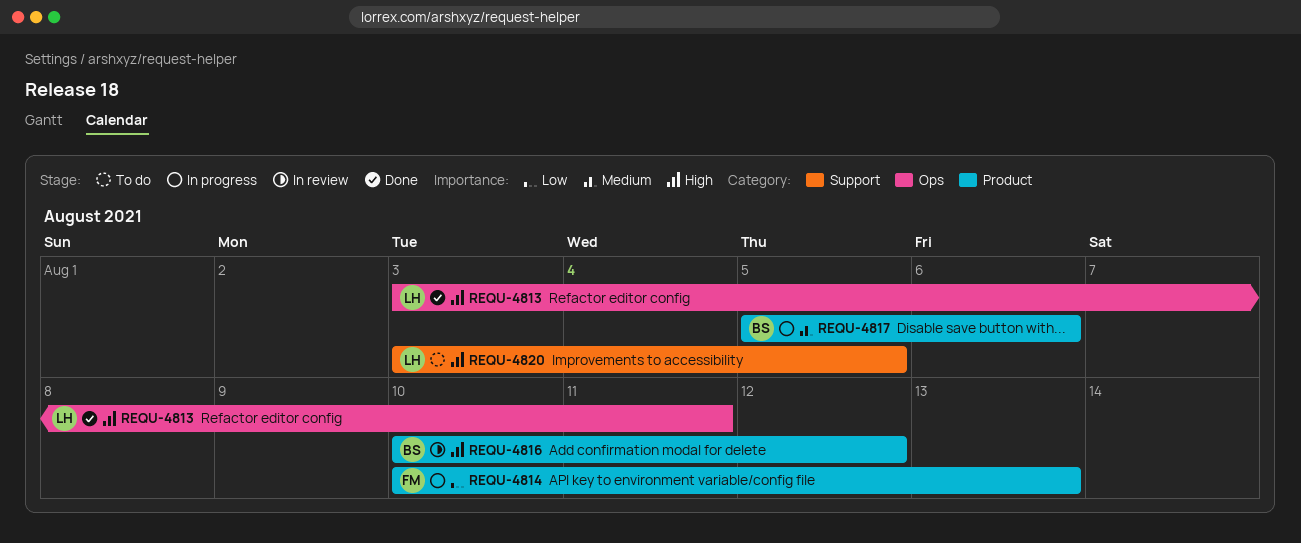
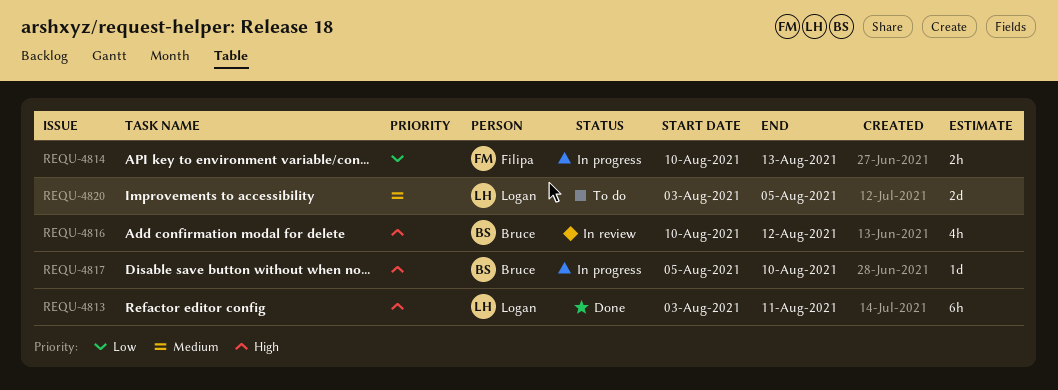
REQU-4817, priority: Medium -> High
REQU-4817, due: Aug 6 -> Aug 10
REQU-4820, priority: High -> Medium

